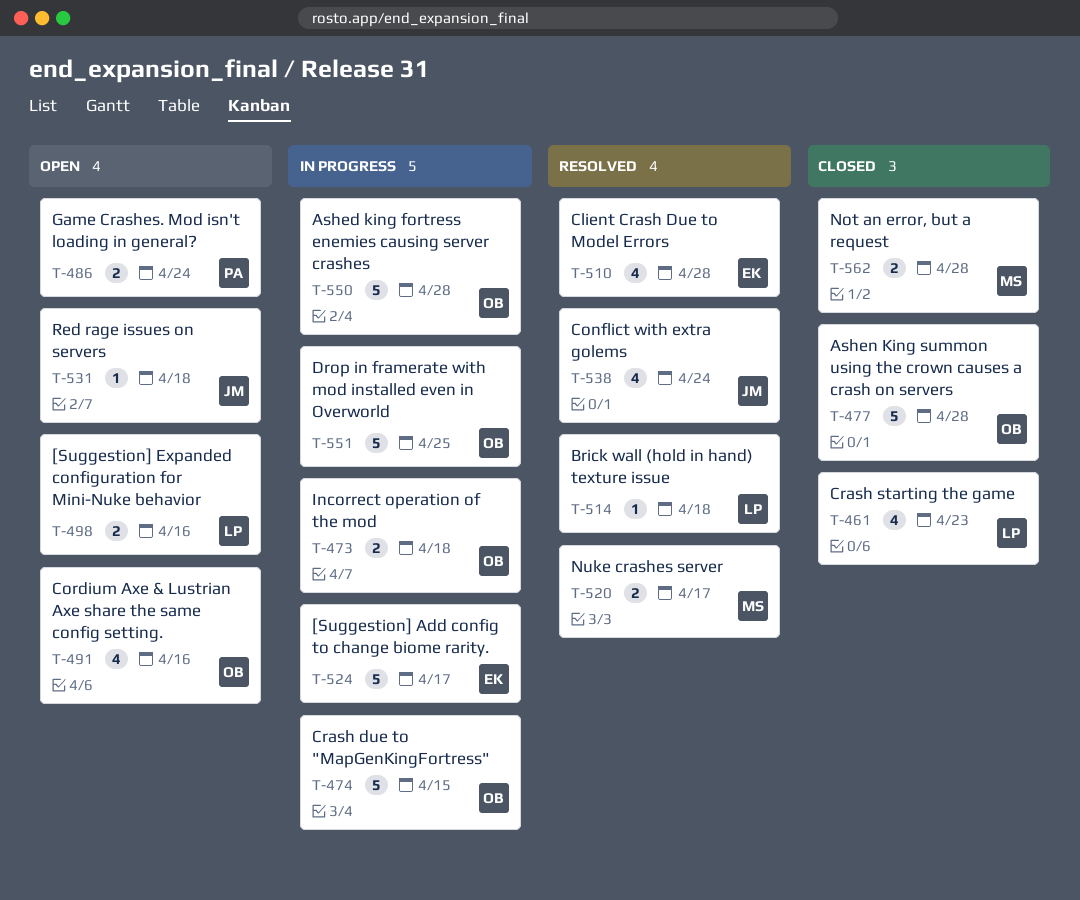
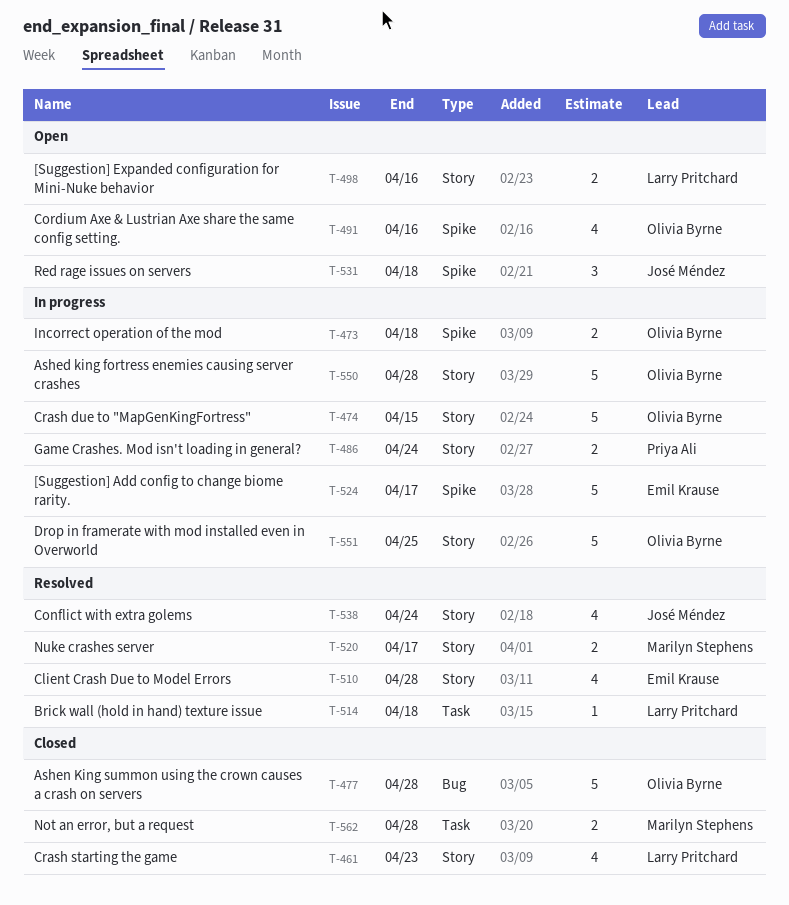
T-486, status: Open -> In progress
T-531, estimate: 1 -> 3

